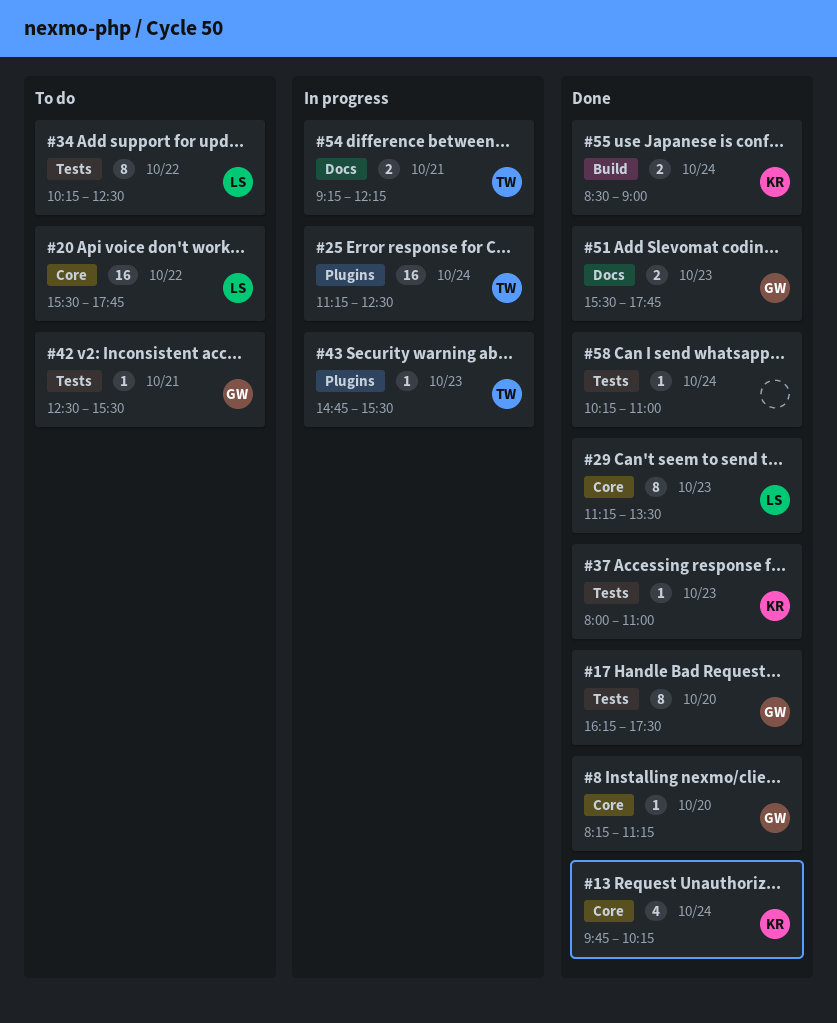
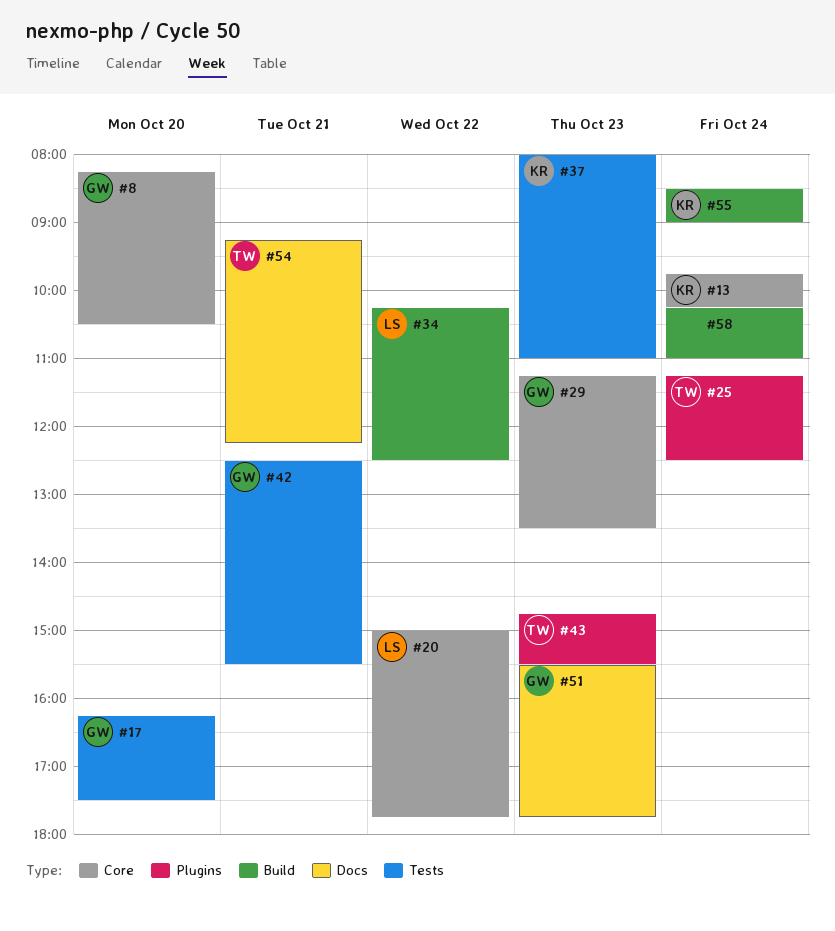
#8, ends: 11:15 -> 10:30
#20, begins: 15:30 -> 15:00
#29, owner: LS -> GW
#34, label: Tests -> Build
#58, label: Tests -> Build

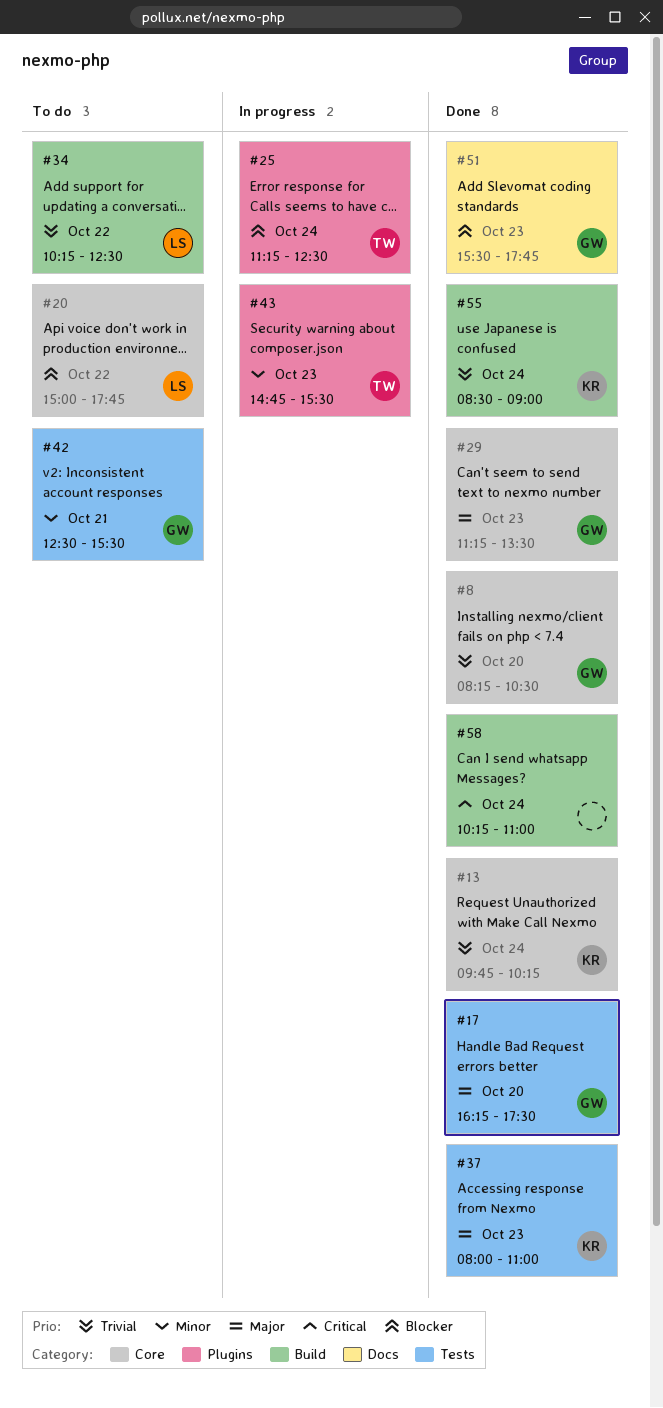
#54: present -> none

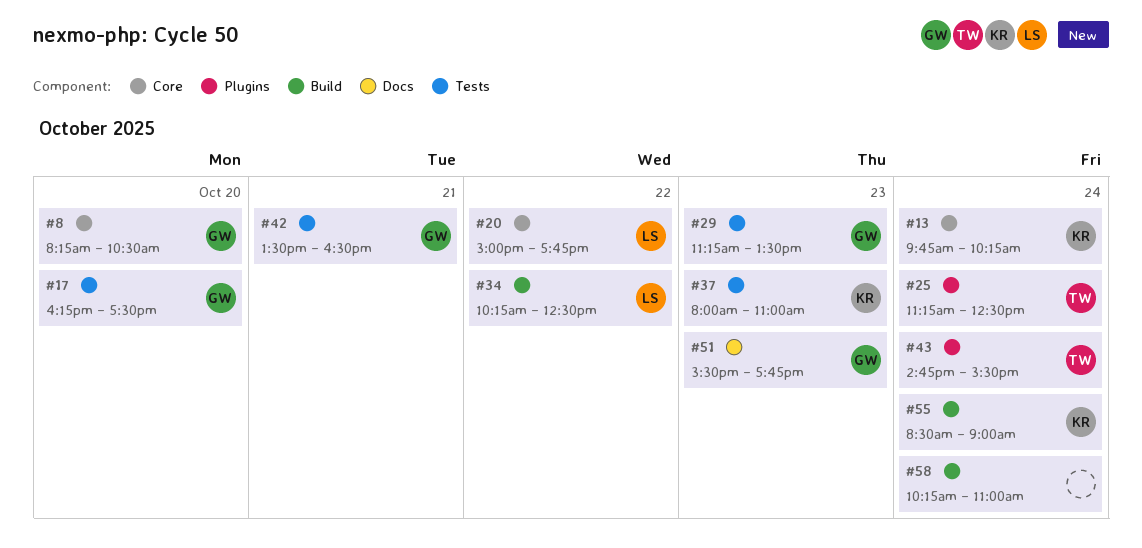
#29, label: Core -> Tests
#42, begins: 12:30 -> 13:30
#42, ends: 15:30 -> 16:30
#43, day: Oct 23 -> Oct 24

